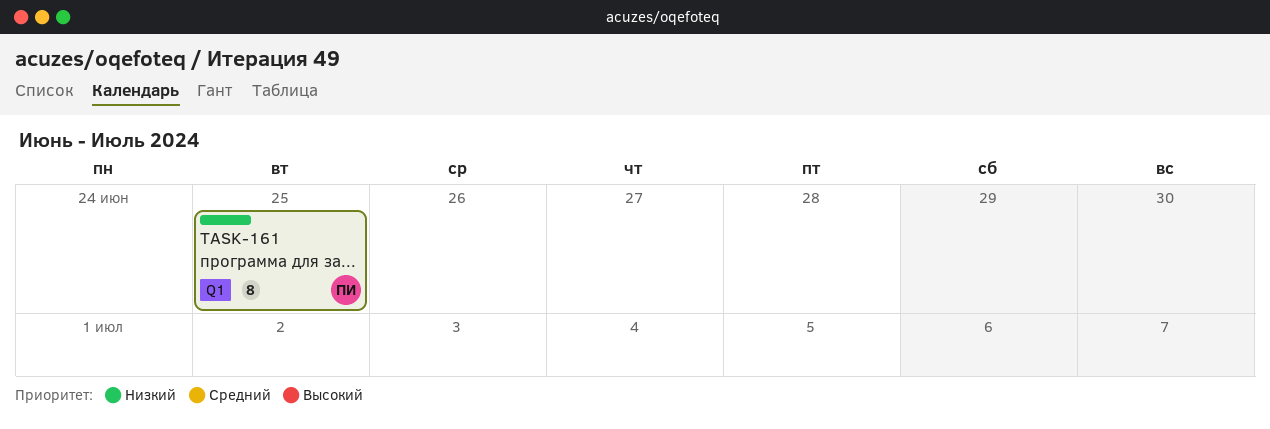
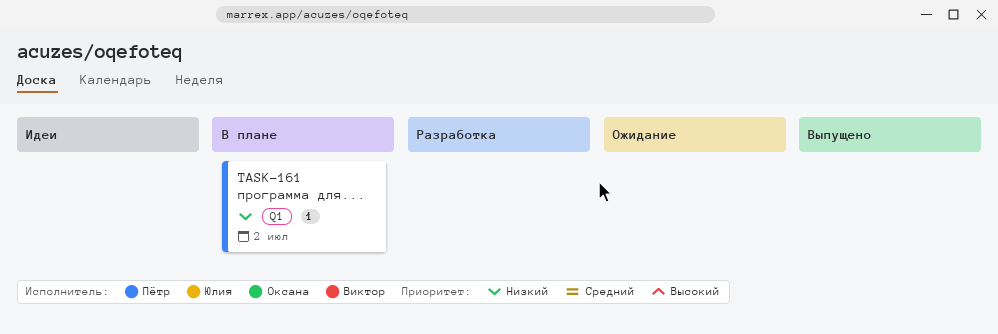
TASK-161, estimate: 8 -> 1
TASK-161, due: Jun 25 -> Jul 2

